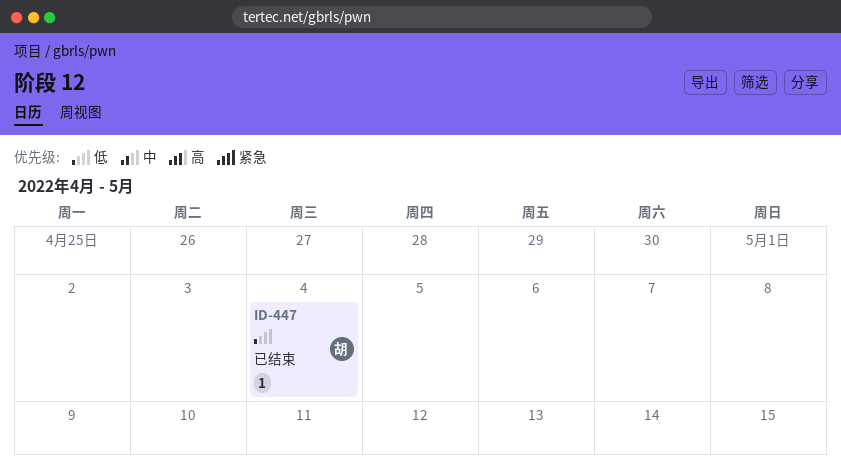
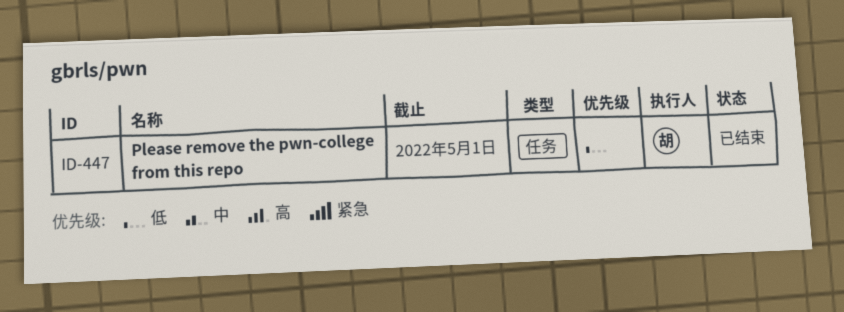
ID-447, due: May 4 -> May 1

